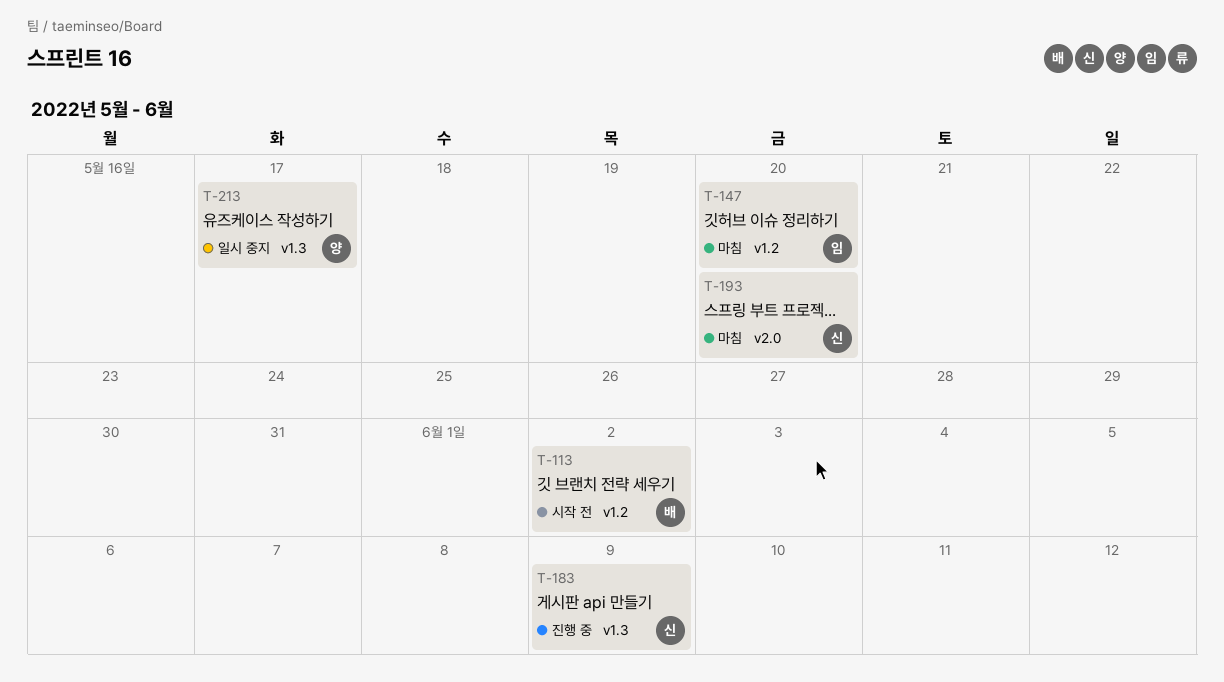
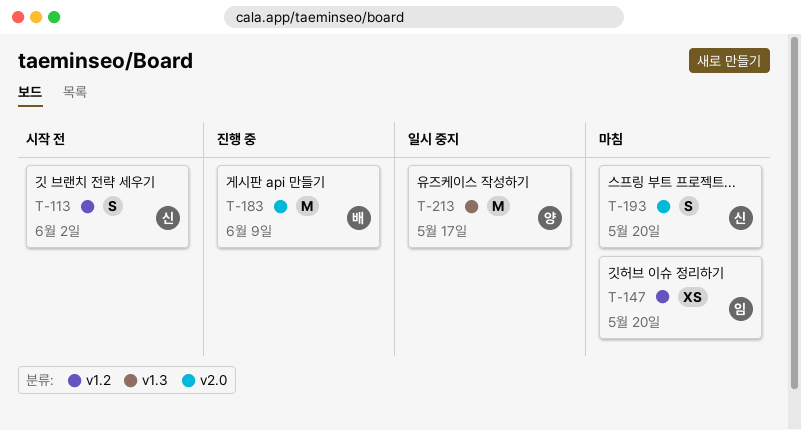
T-113, owner: 배 -> 신
T-183, owner: 신 -> 배
T-183, label: v1.3 -> v2.0

